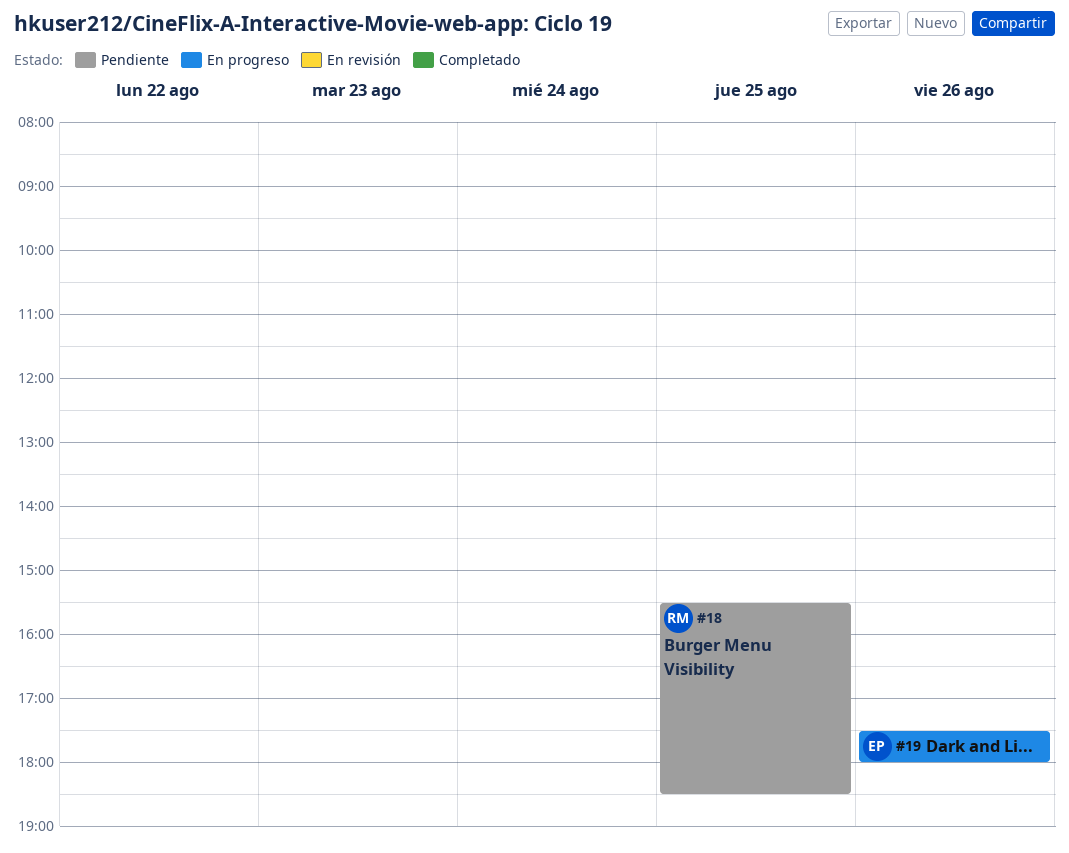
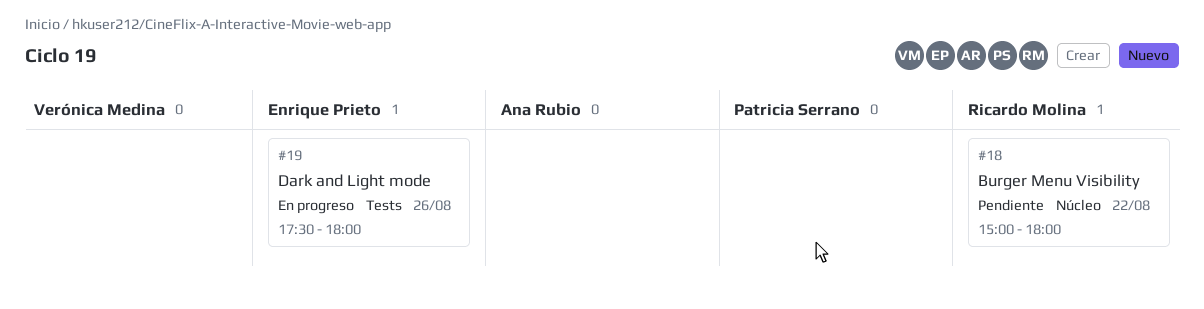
#18, day: Aug 25 -> Aug 22
#18, begins: 15:30 -> 15:00
#18, ends: 18:30 -> 18:00

